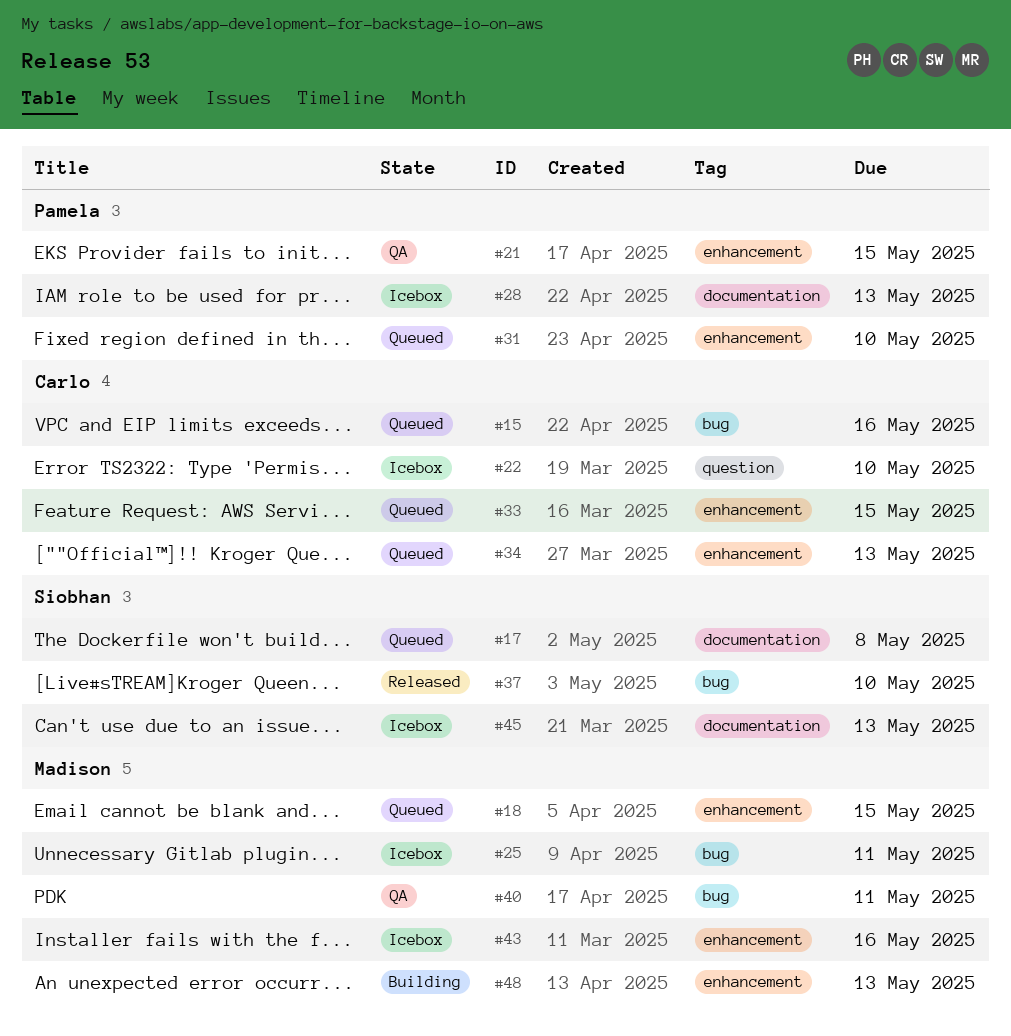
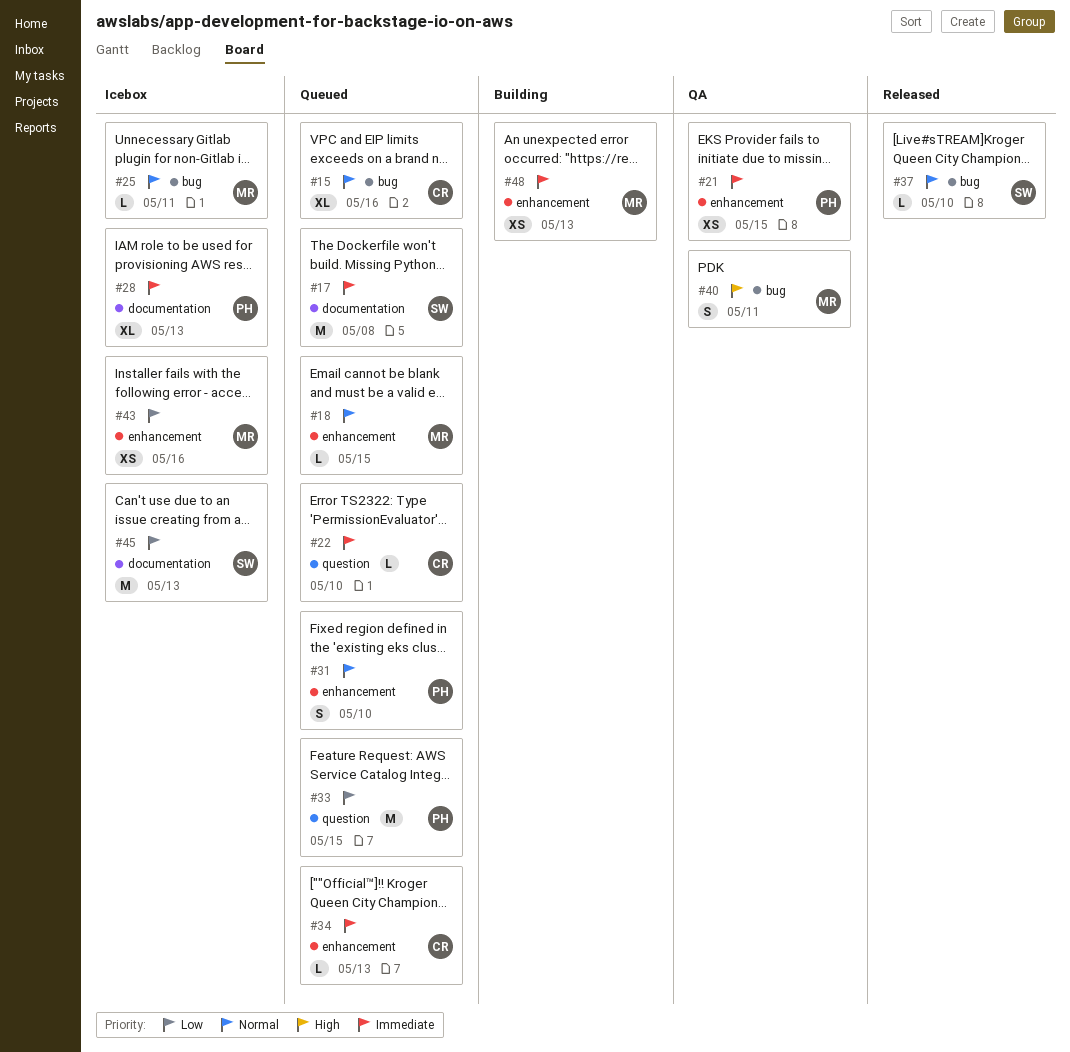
#22, status: Icebox -> Queued
#33, owner: Carlo -> Pamela
#33, label: enhancement -> question

